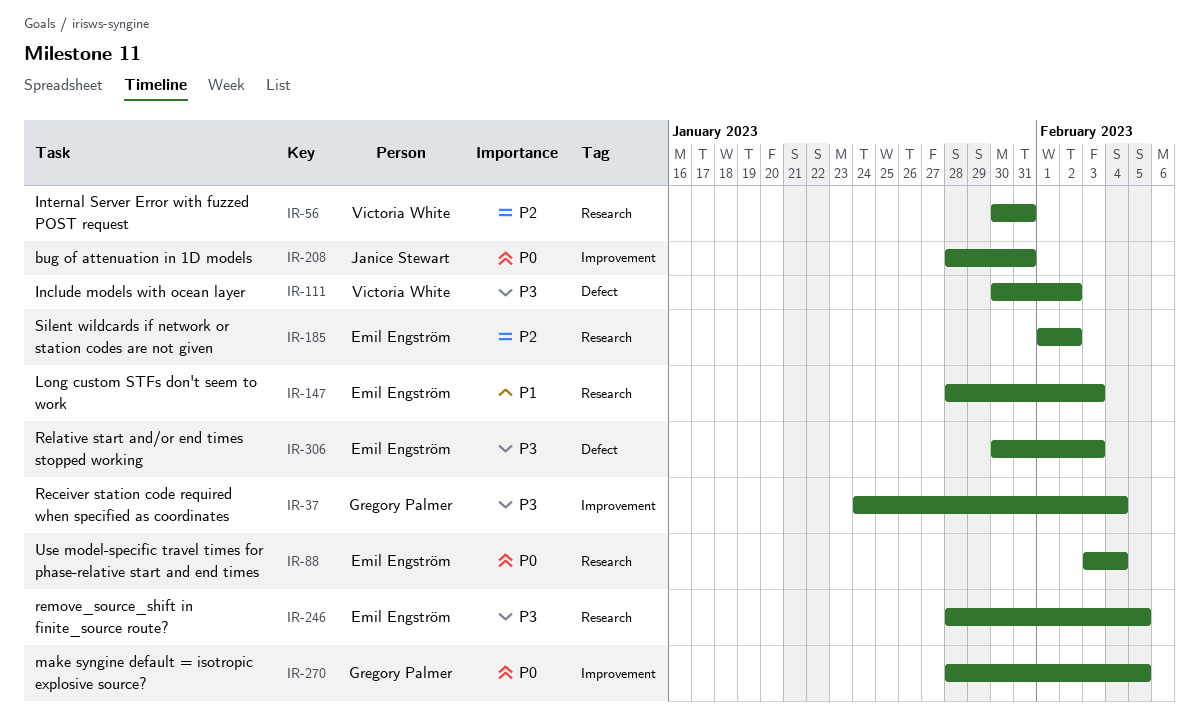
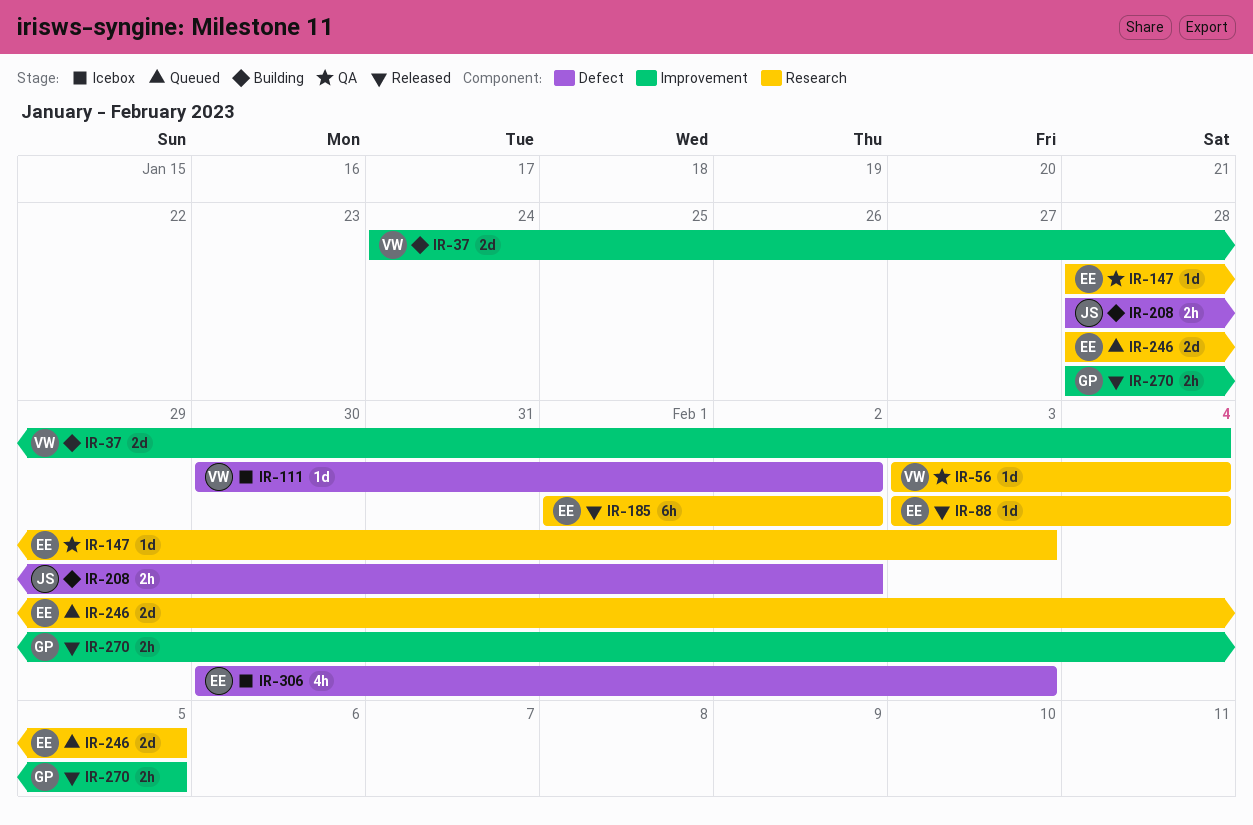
IR-37, owner: Gregory Palmer -> Victoria White
IR-56, start: Jan 30 -> Feb 3
IR-56, due: Jan 31 -> Feb 4
IR-208, label: Improvement -> Defect
IR-208, due: Jan 31 -> Feb 2

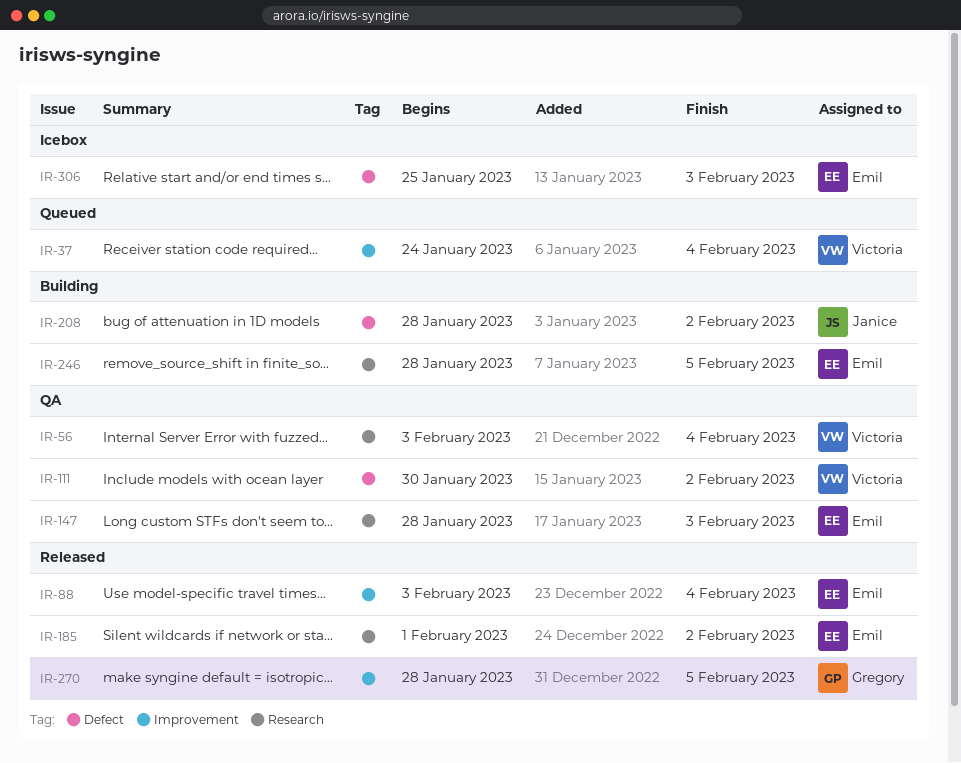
IR-37, status: Building -> Queued
IR-88, label: Research -> Improvement
IR-111, status: Icebox -> QA
IR-246, status: Queued -> Building
IR-306, start: Jan 30 -> Jan 25

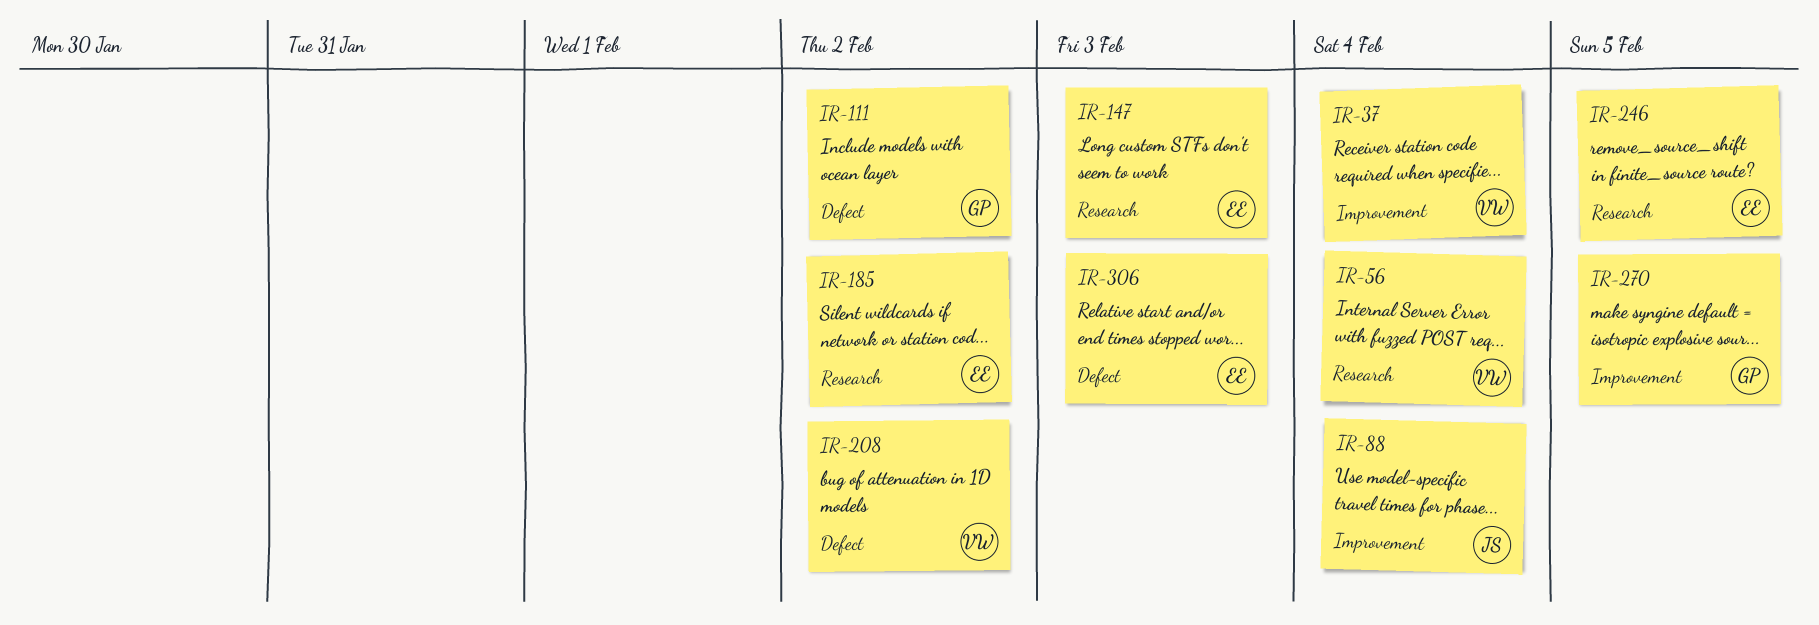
IR-88, owner: Emil -> Janice
IR-111, owner: Victoria -> Gregory
IR-208, owner: Janice -> Victoria

